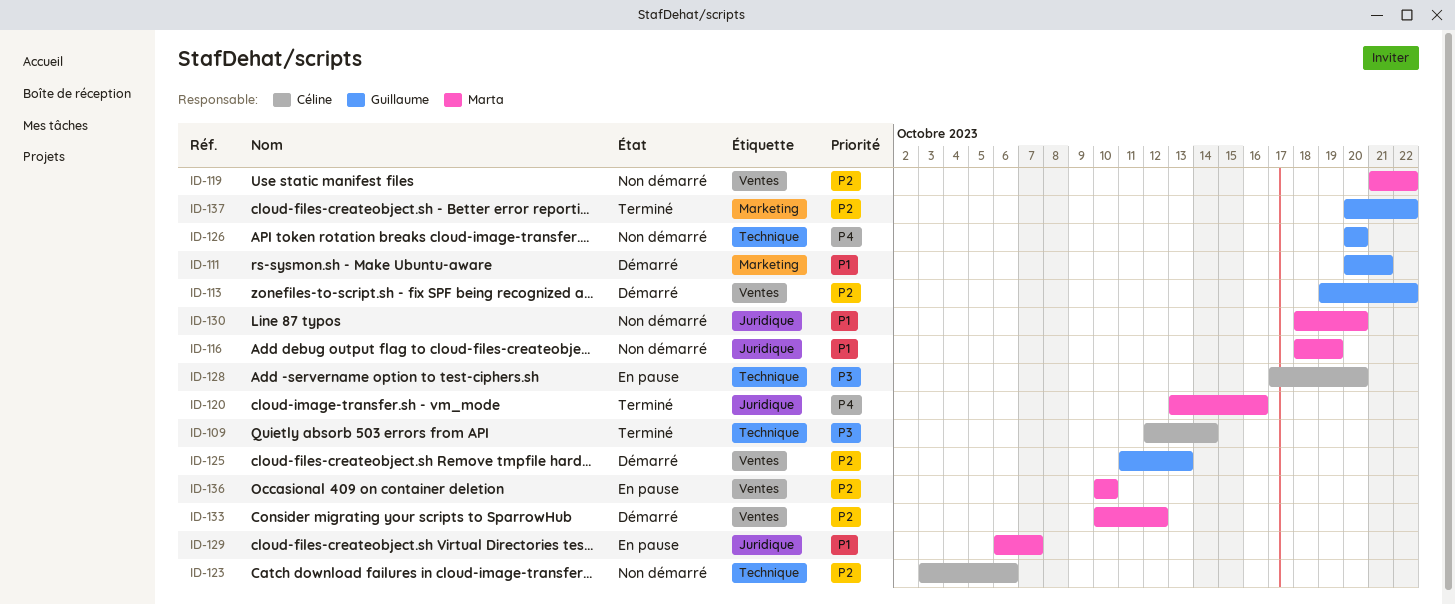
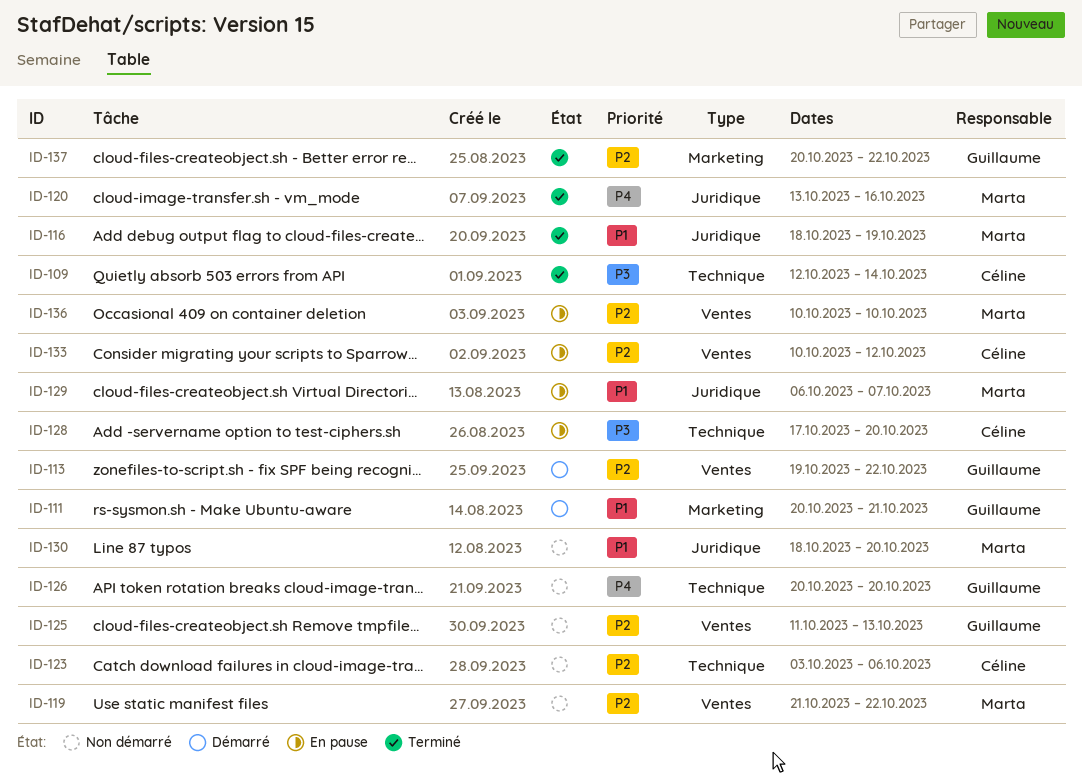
ID-116, status: Non démarré -> Terminé
ID-125, status: Démarré -> Non démarré
ID-133, status: Démarré -> En pause
ID-133, owner: Marta -> Céline

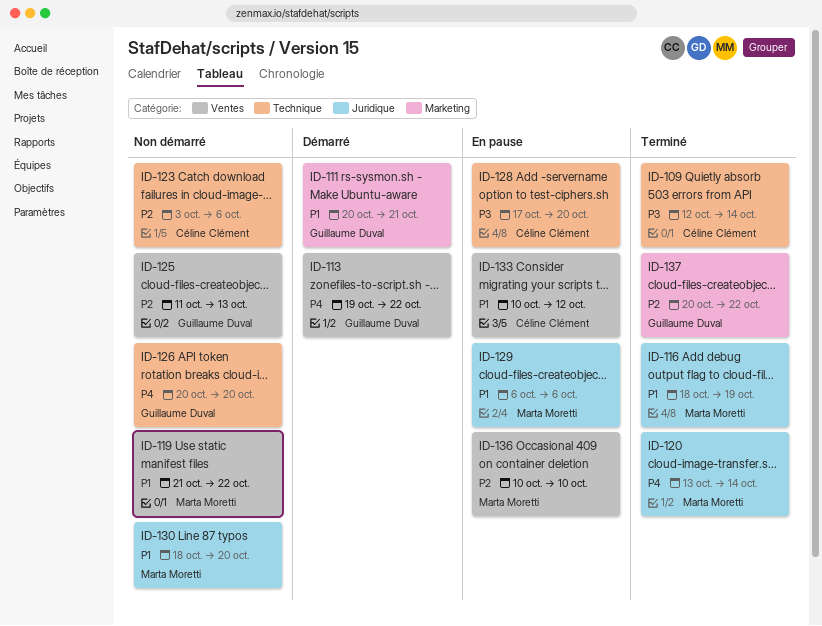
ID-113, priority: P2 -> P4
ID-119, priority: P2 -> P1
ID-120, due: Oct 16 -> Oct 14
ID-129, due: Oct 7 -> Oct 6
ID-133, priority: P2 -> P1

